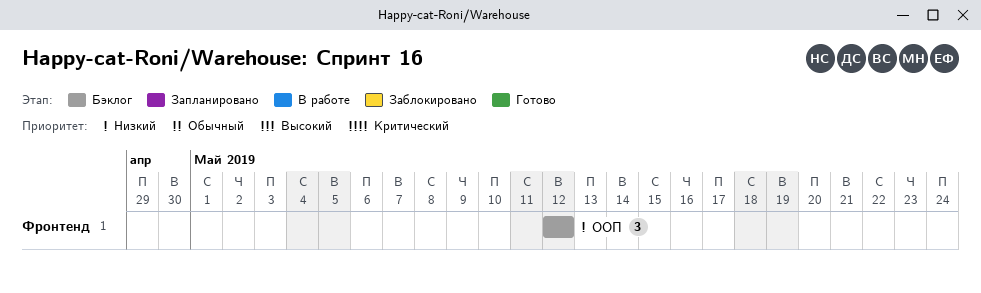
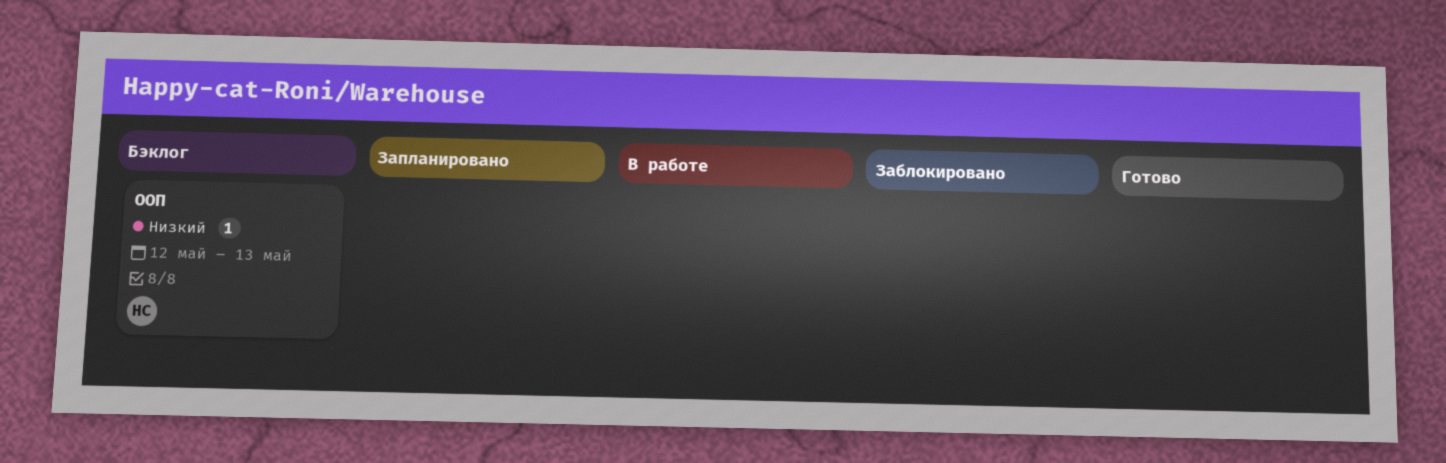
ООП, estimate: 3 -> 1
ООП, due: May 12 -> May 13

